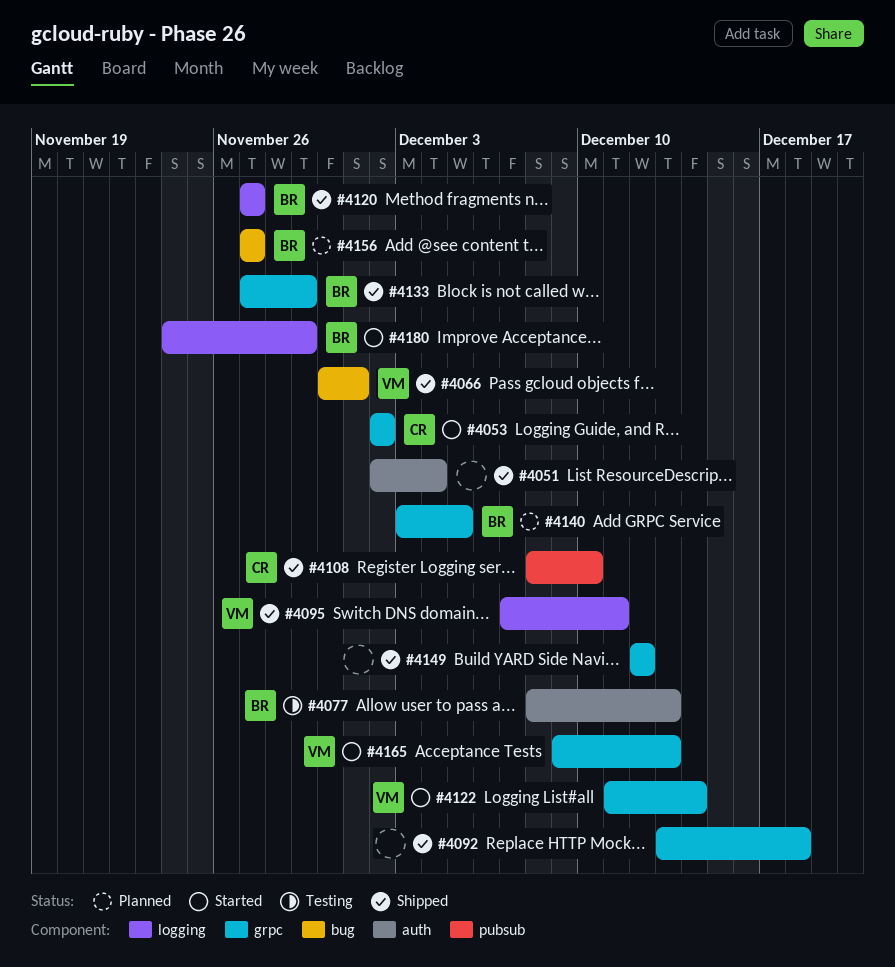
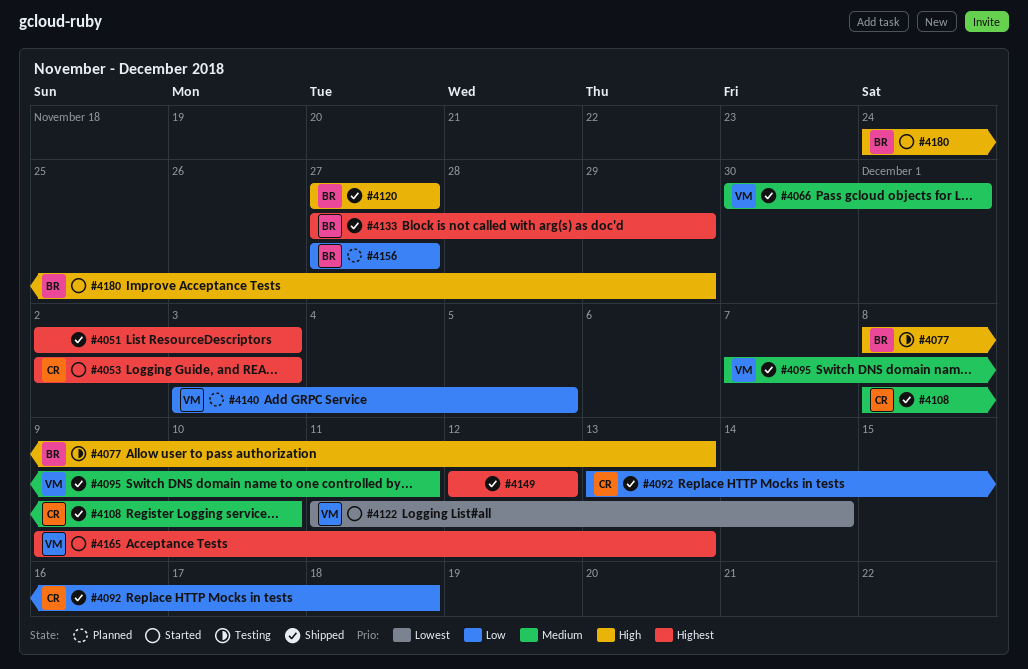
#4051, due: Dec 4 -> Dec 3
#4053, due: Dec 2 -> Dec 3
#4092, owner: none -> CR
#4140, owner: BR -> VM

